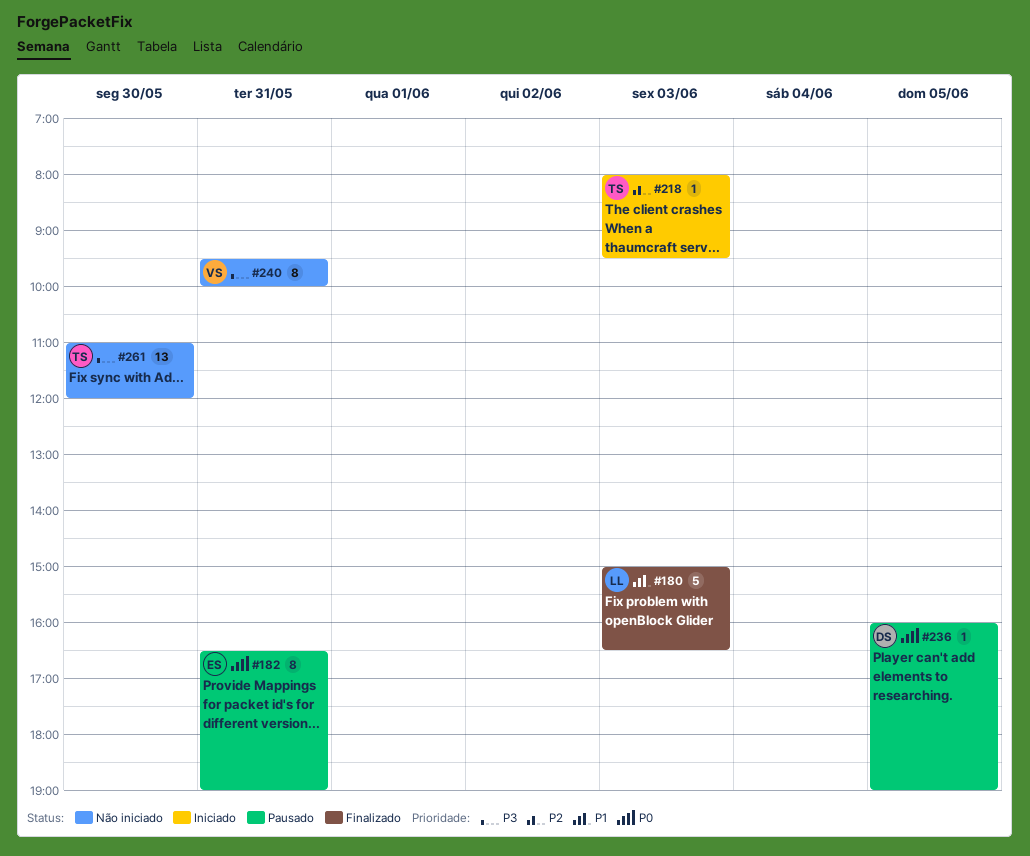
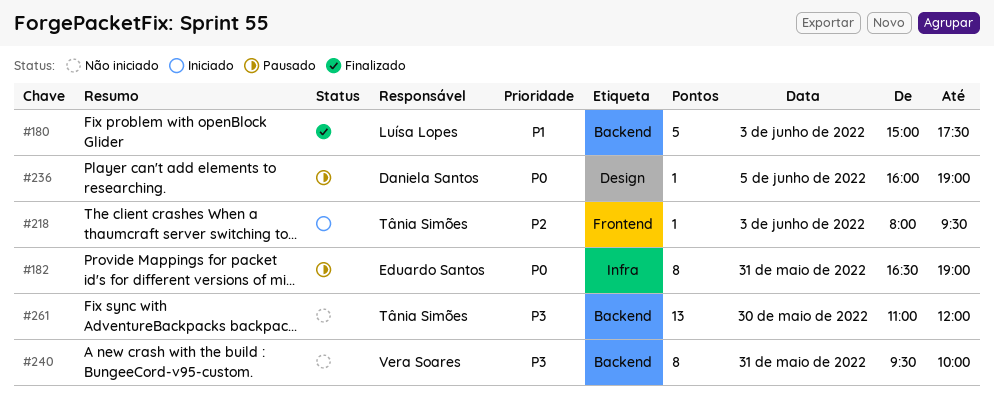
#180, ends: 16:30 -> 17:30

